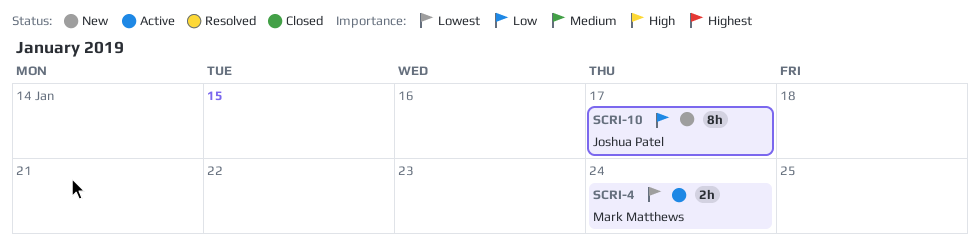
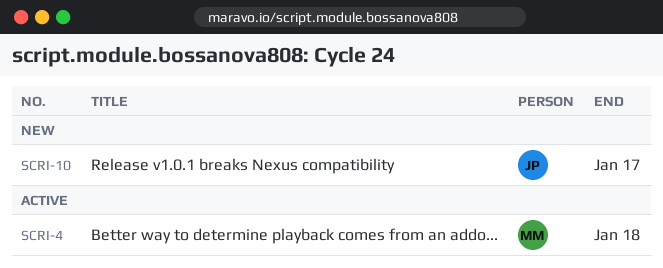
SCRI-4, due: Jan 24 -> Jan 18

